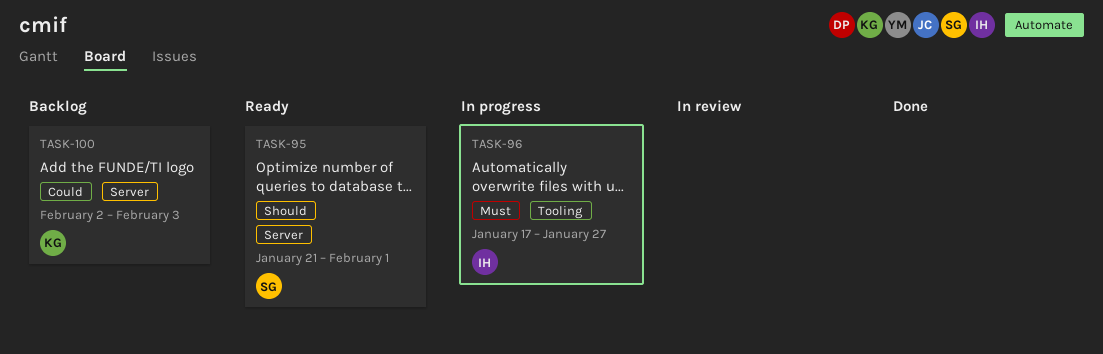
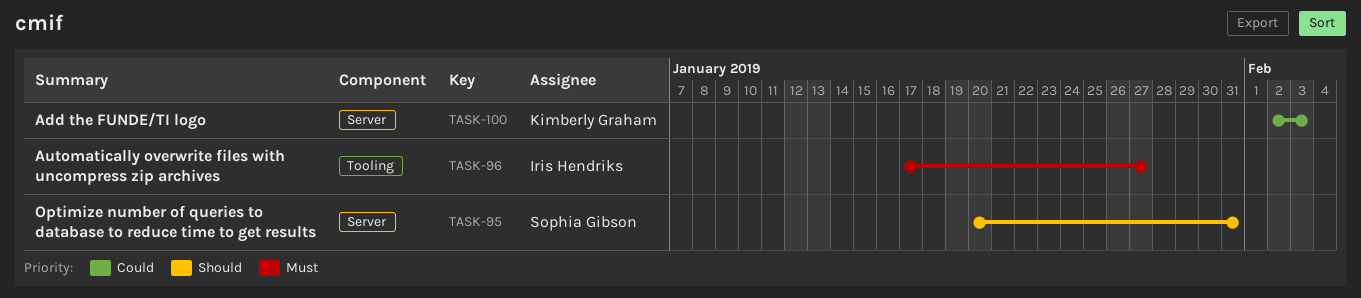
TASK-95, start: Jan 21 -> Jan 20
TASK-95, due: Feb 1 -> Jan 31

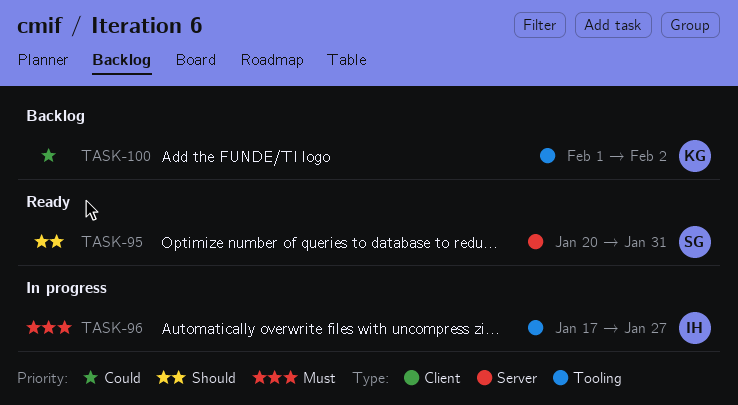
TASK-100, label: Server -> Tooling
TASK-100, start: Feb 2 -> Feb 1
TASK-100, due: Feb 3 -> Feb 2

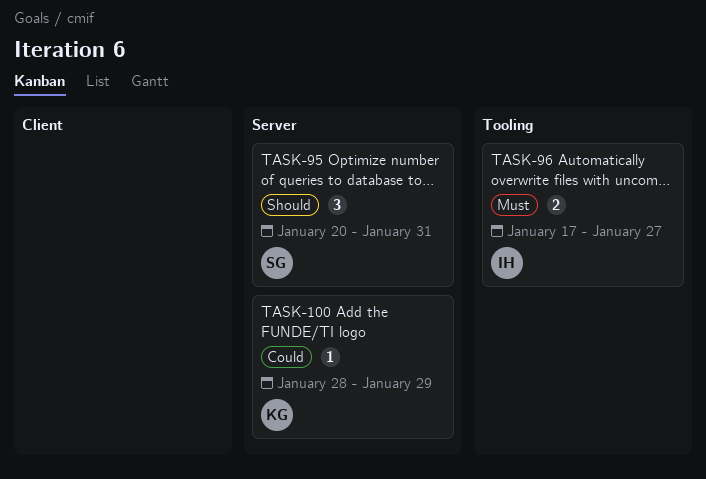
TASK-100, label: Tooling -> Server
TASK-100, start: Feb 1 -> Jan 28
TASK-100, due: Feb 2 -> Jan 29

